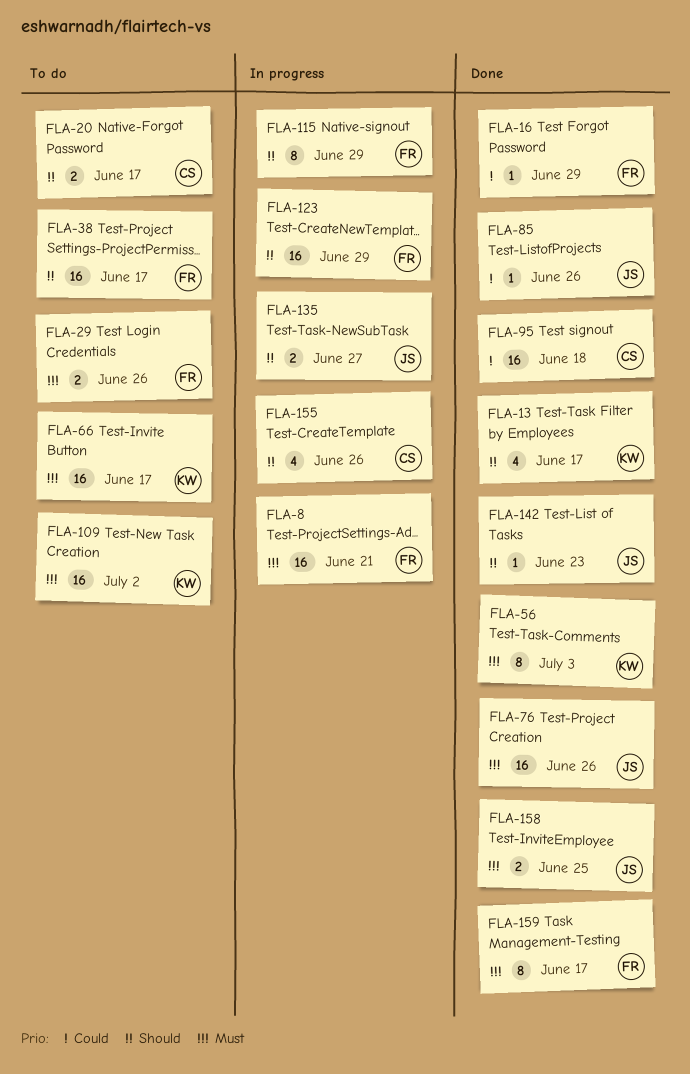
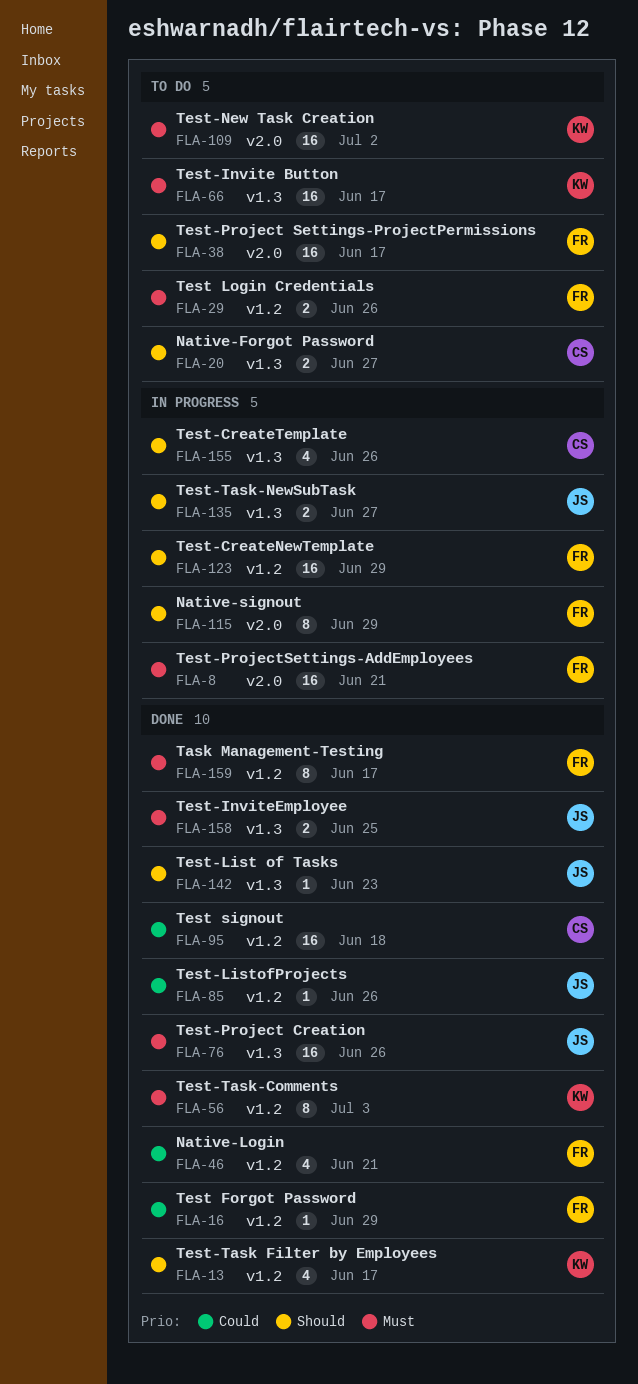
FLA-20, due: Jun 17 -> Jun 27
FLA-46: none -> present

